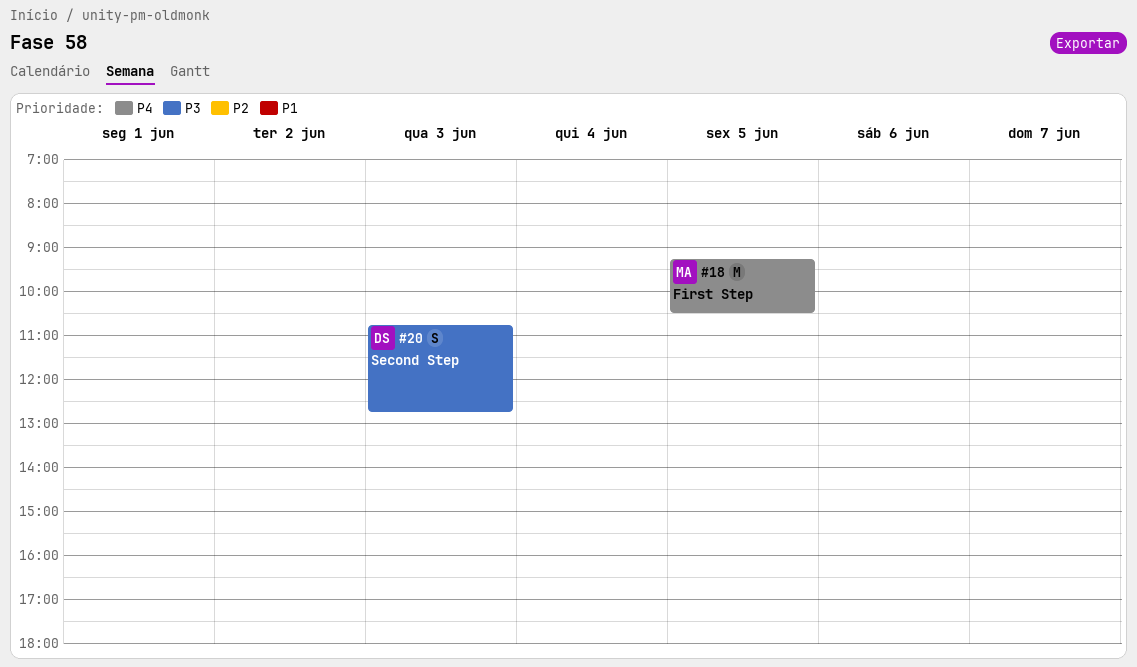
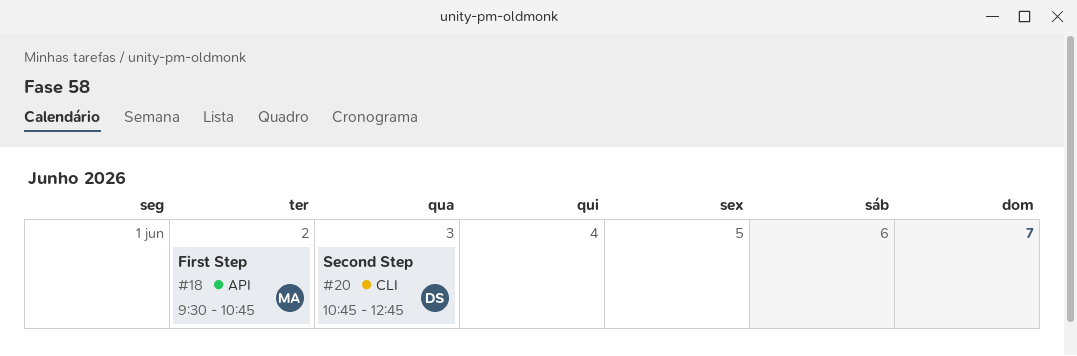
#18, day: Jun 5 -> Jun 2
#18, begins: 09:15 -> 09:30
#18, ends: 10:30 -> 10:45

